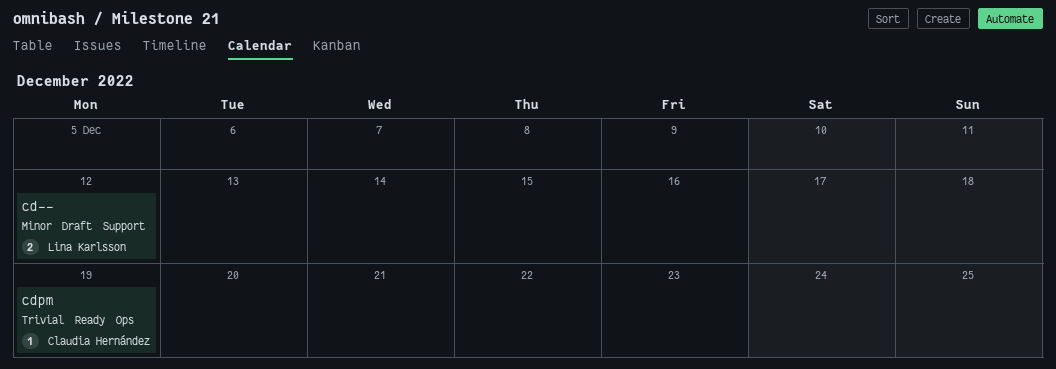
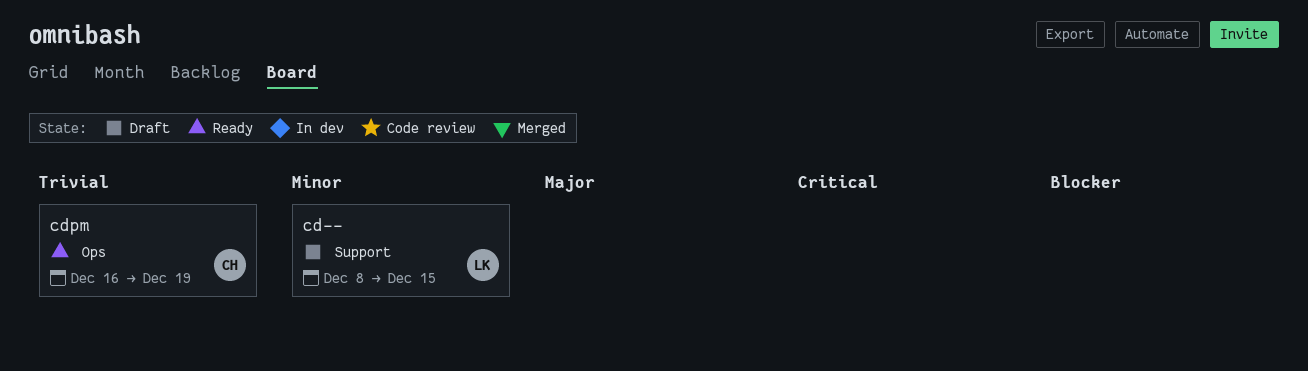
cd--, due: Dec 12 -> Dec 15

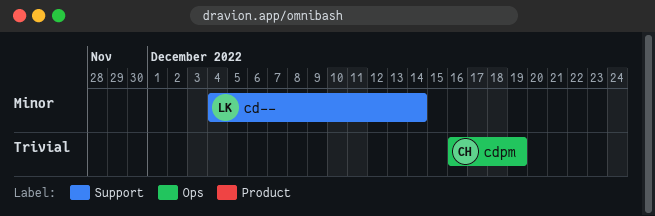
cd--, start: Dec 8 -> Dec 4
cd--, due: Dec 15 -> Dec 14

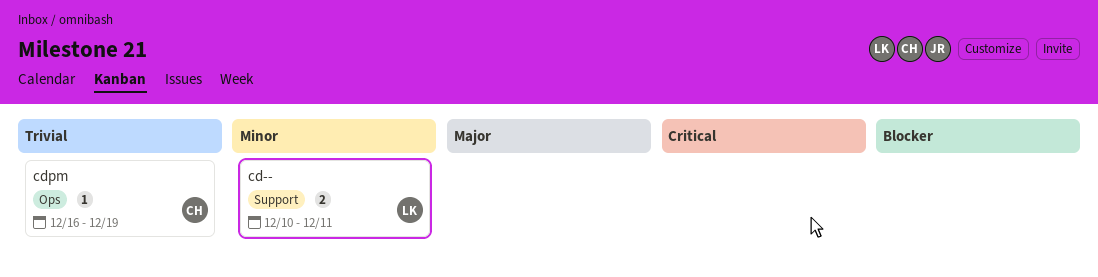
cd--, start: Dec 4 -> Dec 10
cd--, due: Dec 14 -> Dec 11

